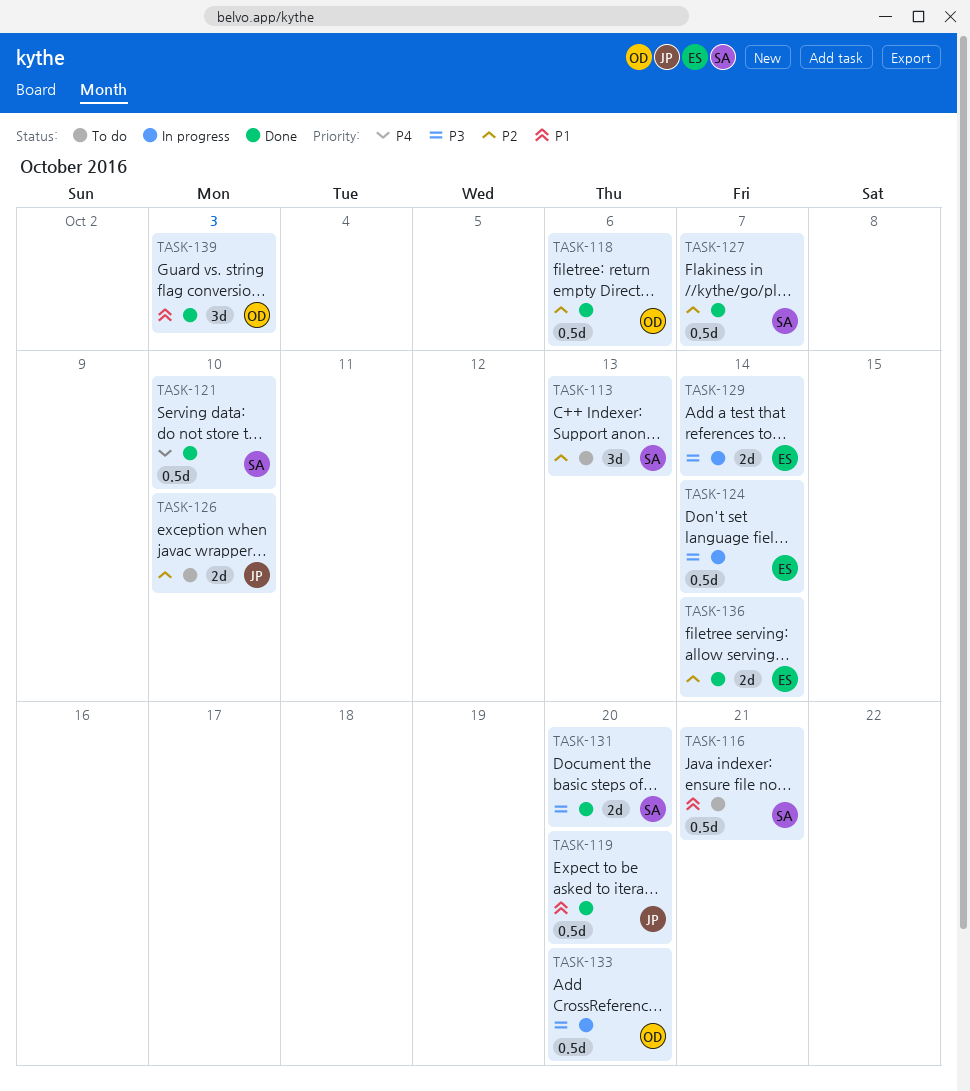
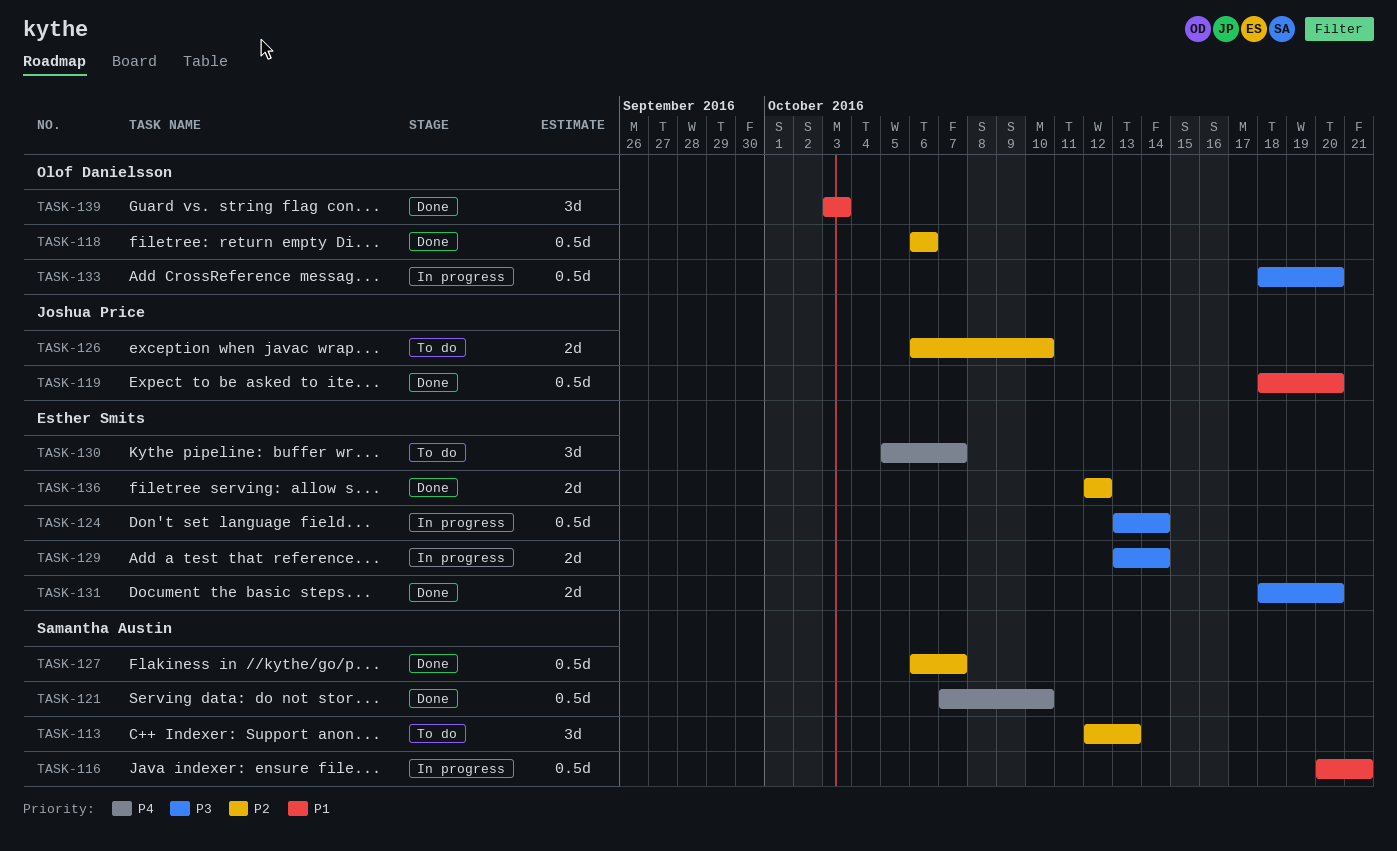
TASK-116, status: To do -> In progress
TASK-130: none -> present
TASK-131, owner: Samantha Austin -> Esther Smits
TASK-136, due: Oct 14 -> Oct 12

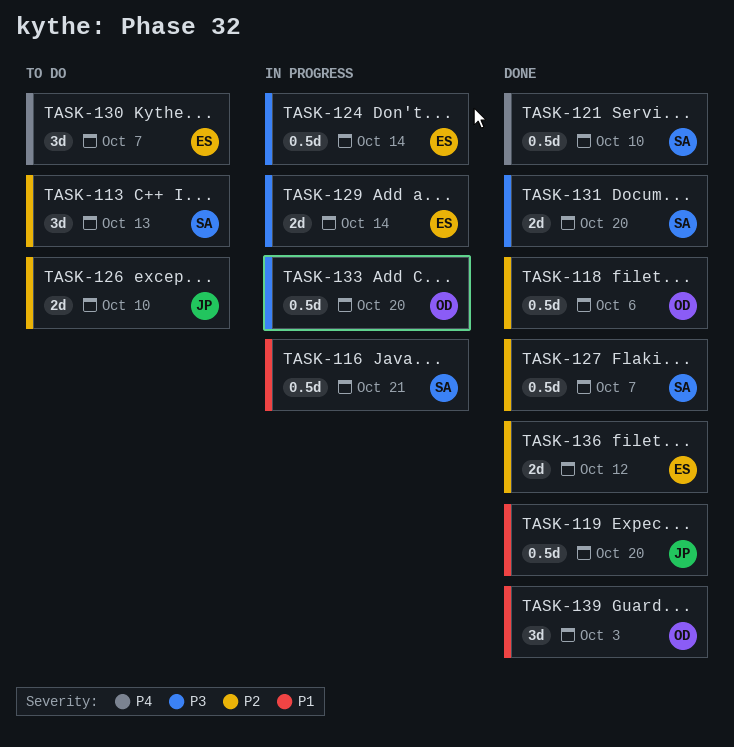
TASK-131, owner: Esther Smits -> Samantha Austin

